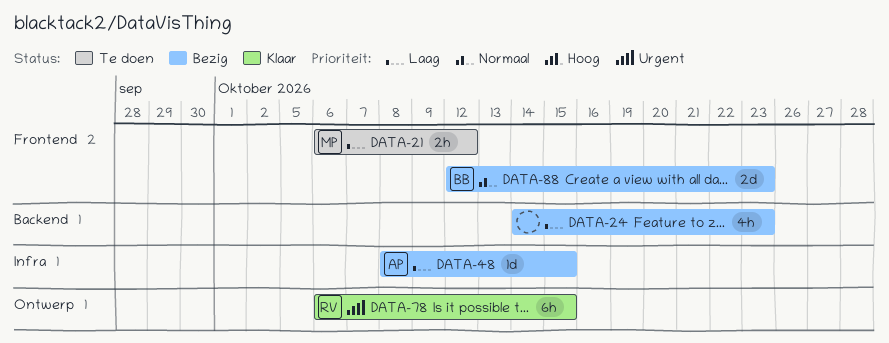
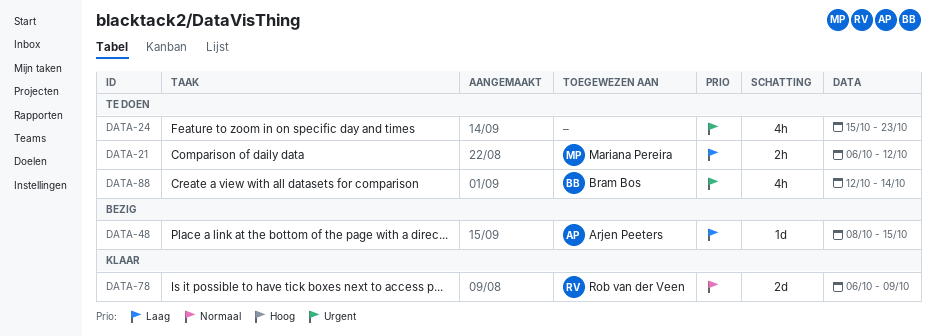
DATA-24, status: Bezig -> Te doen
DATA-24, priority: Laag -> Urgent
DATA-24, start: Oct 14 -> Oct 15
DATA-78, priority: Urgent -> Normaal
DATA-78, estimate: 6h -> 2d
DATA-78, due: Oct 15 -> Oct 9
DATA-88, status: Bezig -> Te doen
DATA-88, priority: Normaal -> Urgent
DATA-88, estimate: 2d -> 4h
DATA-88, due: Oct 23 -> Oct 14

